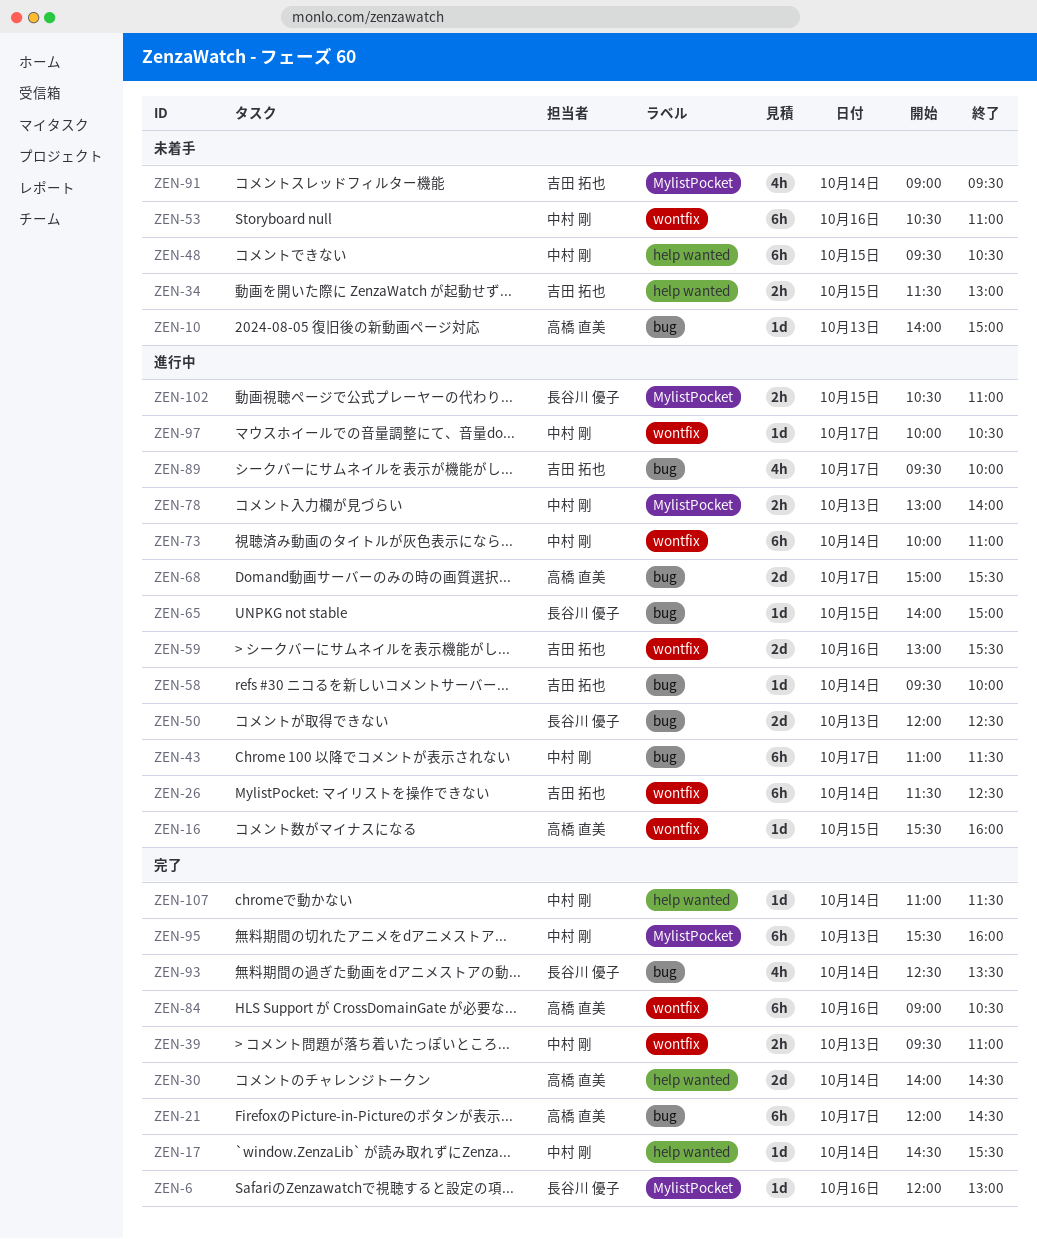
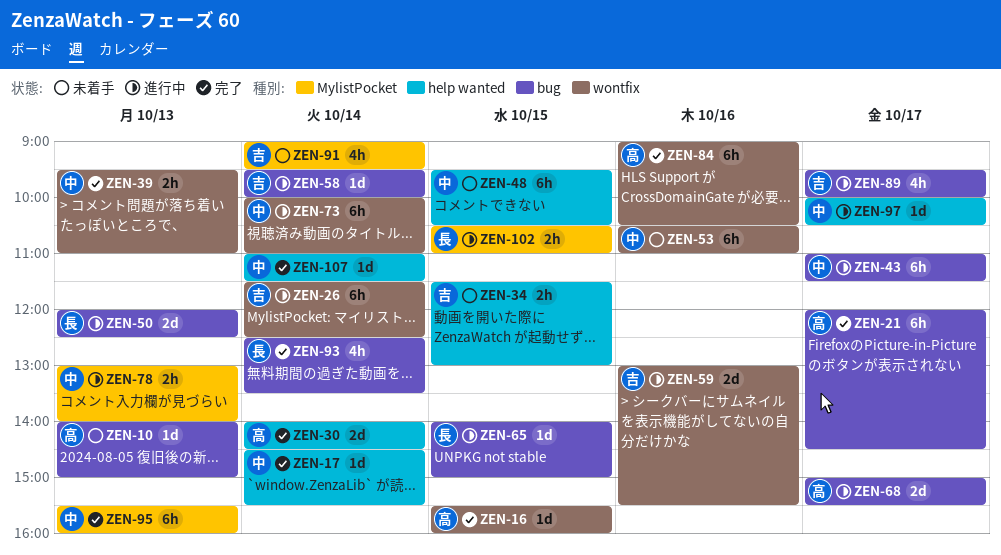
ZEN-6: present -> none
ZEN-16, status: 進行中 -> 完了
ZEN-97, label: wontfix -> help wanted

